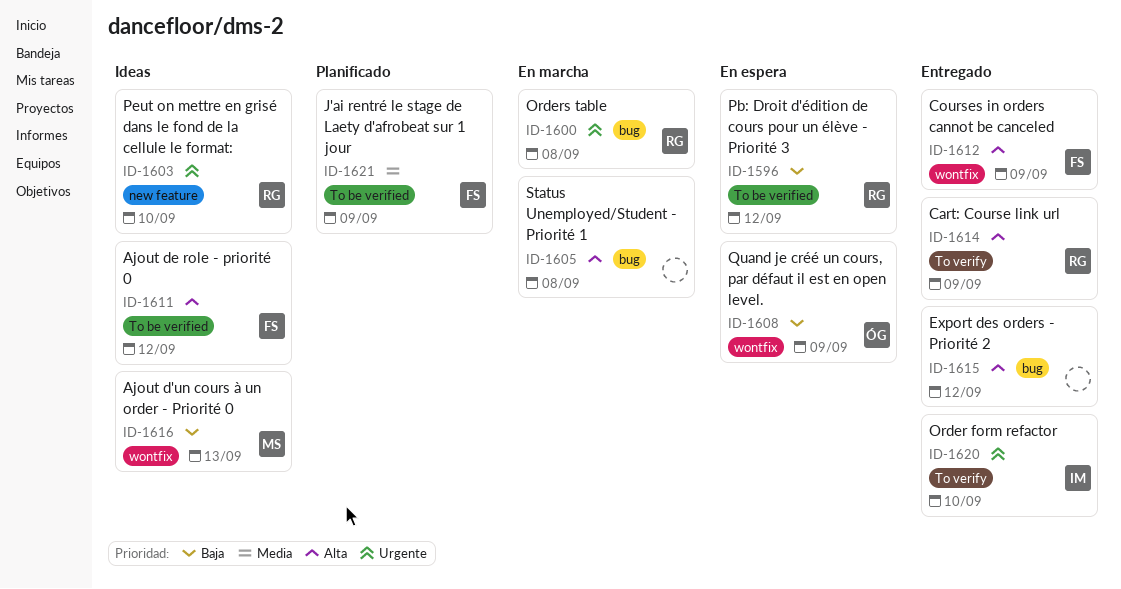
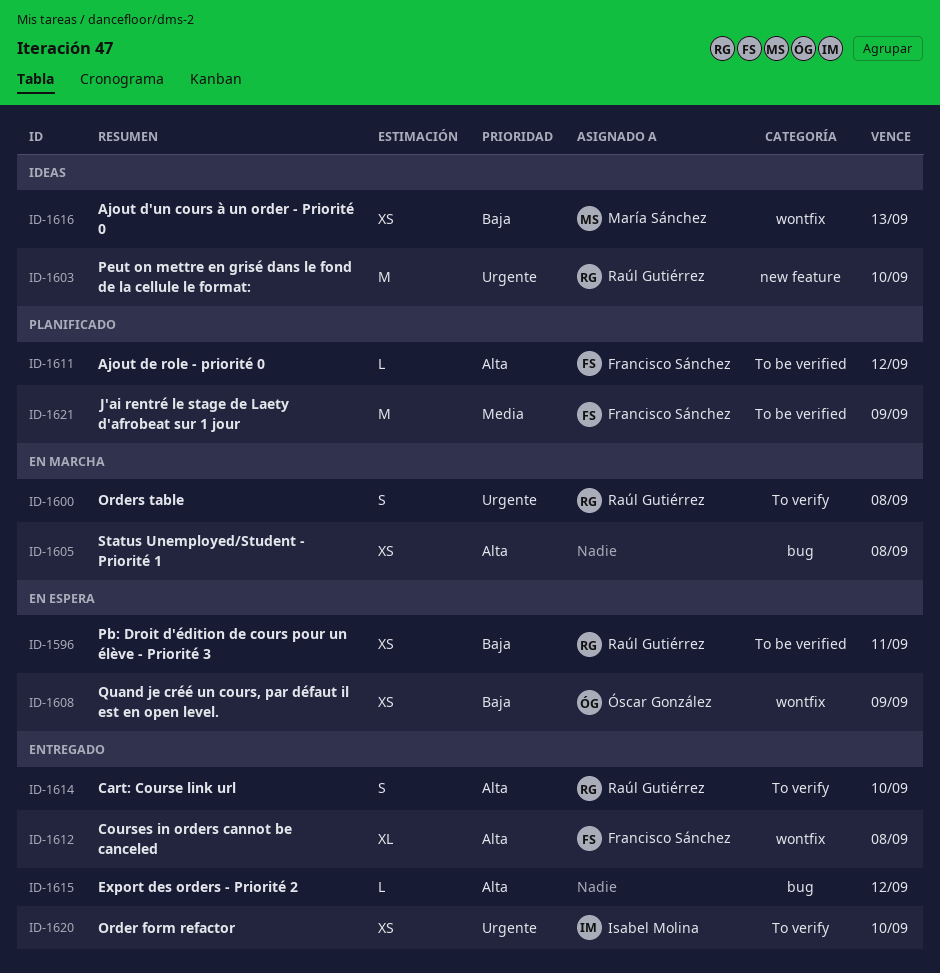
ID-1596, due: Sep 12 -> Sep 11
ID-1600, label: bug -> To verify
ID-1611, status: Ideas -> Planificado
ID-1612, due: Sep 9 -> Sep 8
ID-1614, due: Sep 9 -> Sep 10

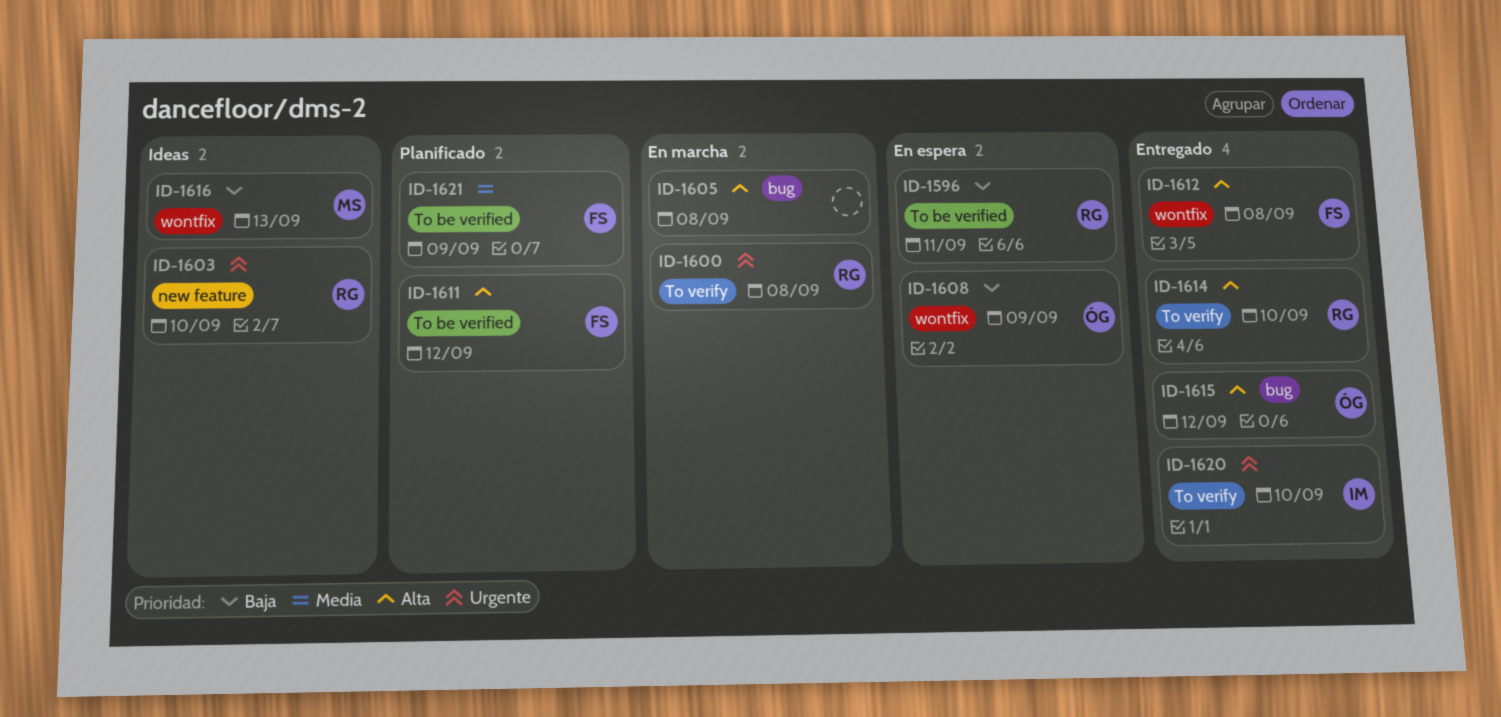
ID-1615, owner: none -> Óscar González

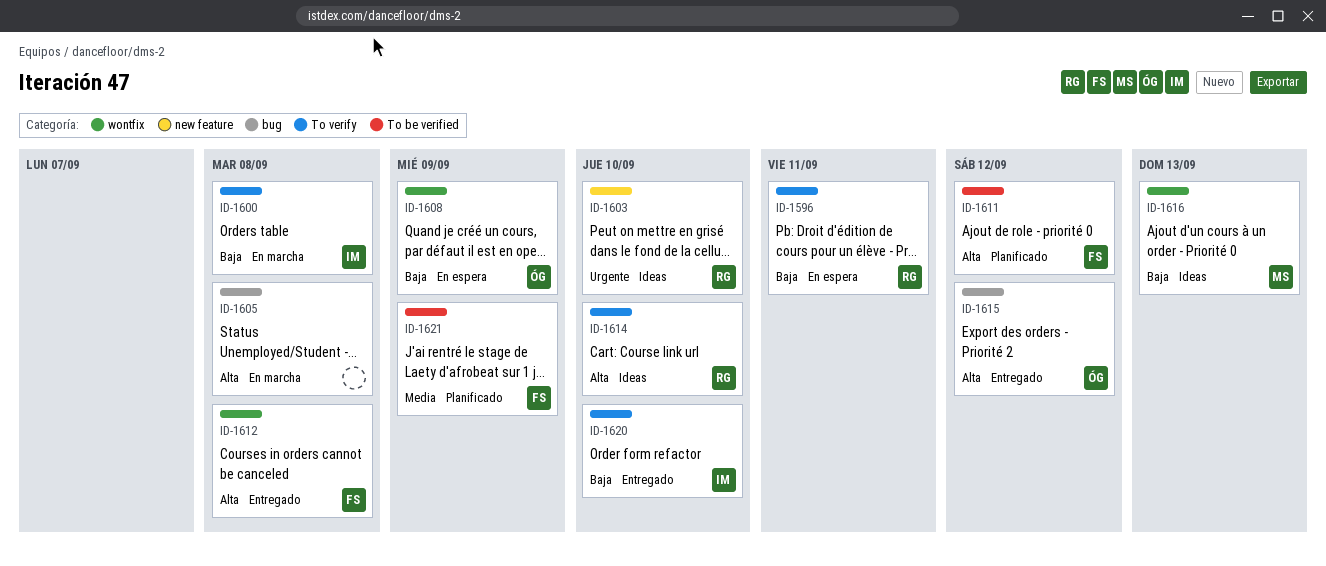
ID-1596, label: To be verified -> To verify
ID-1600, owner: RG -> IM
ID-1600, priority: Urgente -> Baja
ID-1614, status: Entregado -> Ideas
ID-1620, priority: Urgente -> Baja

